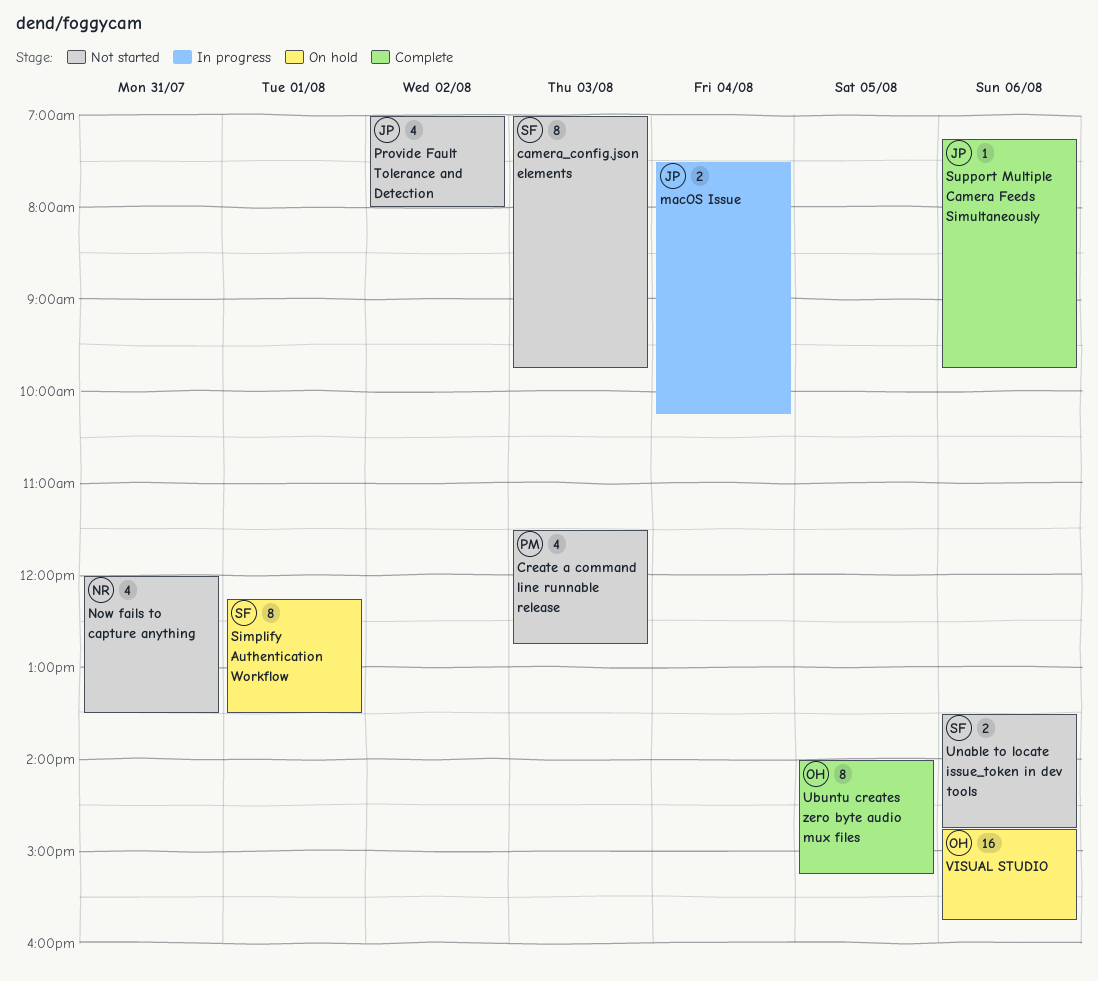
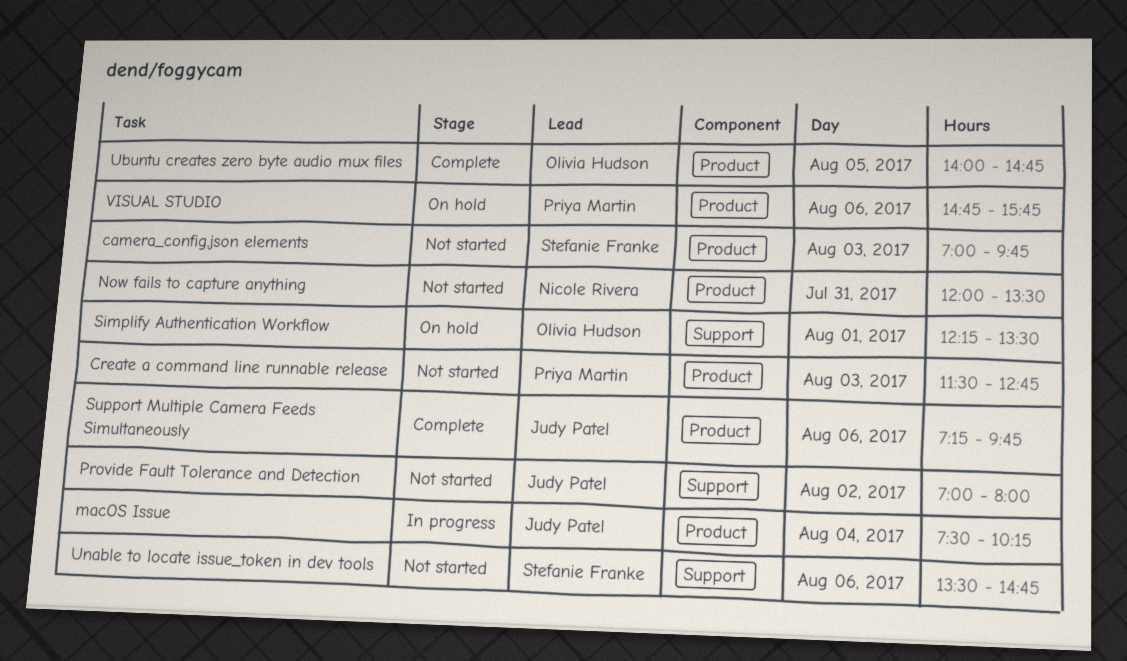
Simplify Authentication Workflow, owner: Stefanie Franke -> Olivia Hudson
Ubuntu creates zero byte audio mux files, ends: 15:15 -> 14:45
VISUAL STUDIO, owner: Olivia Hudson -> Priya Martin

